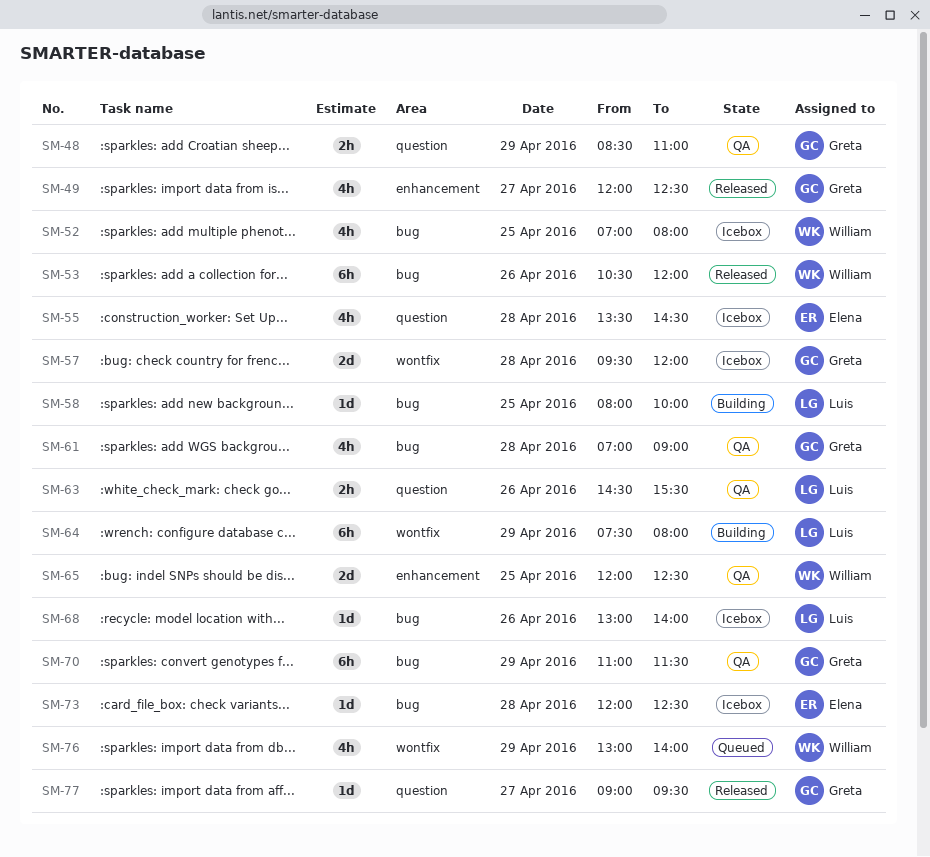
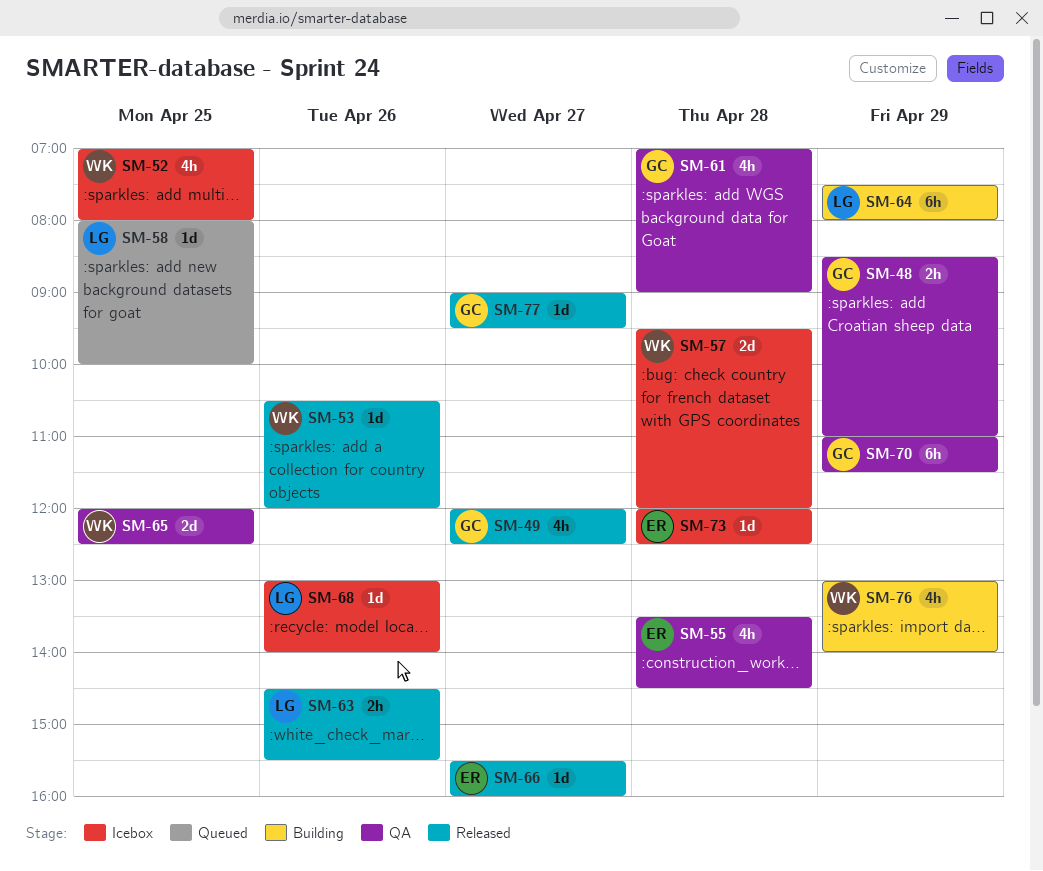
SM-53, estimate: 6h -> 1d
SM-55, status: Icebox -> QA
SM-57, owner: Greta -> William
SM-58, status: Building -> Queued
SM-63, status: QA -> Released
SM-66: none -> present
SM-76, status: Queued -> Building

